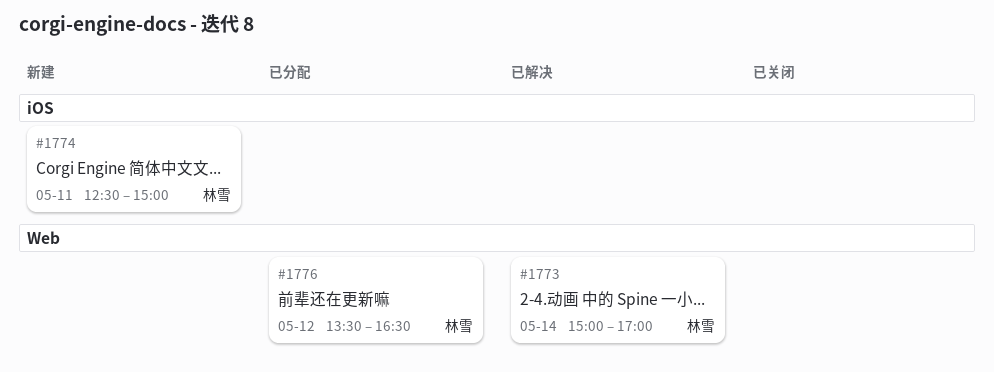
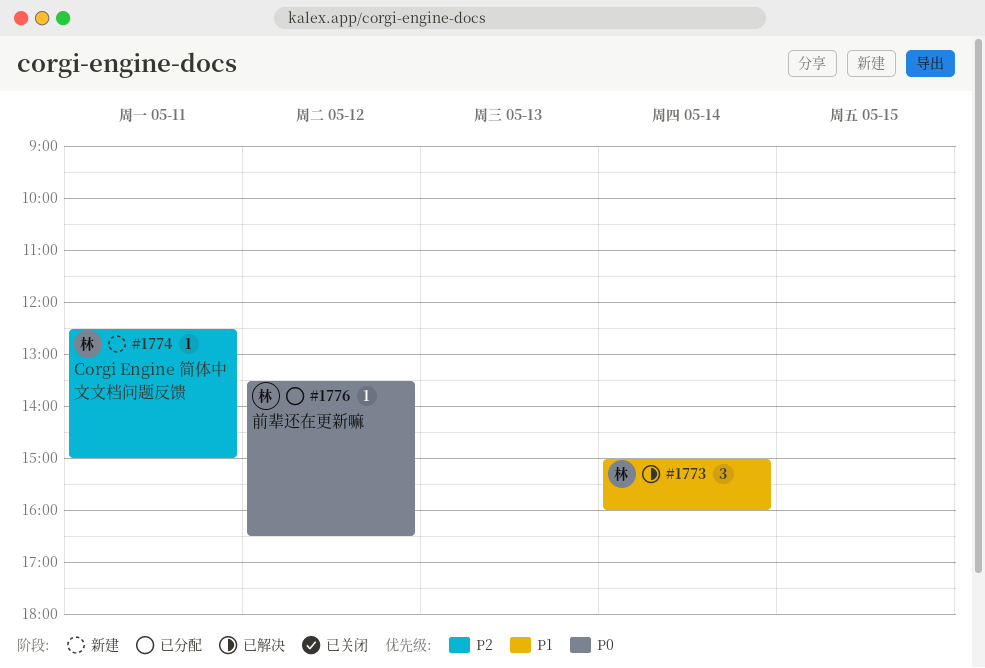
#1773, ends: 17:00 -> 16:00

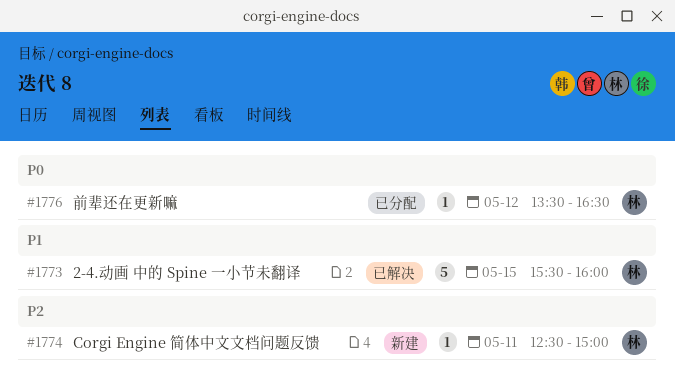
#1773, estimate: 3 -> 5
#1773, day: May 14 -> May 15
#1773, begins: 15:00 -> 15:30

